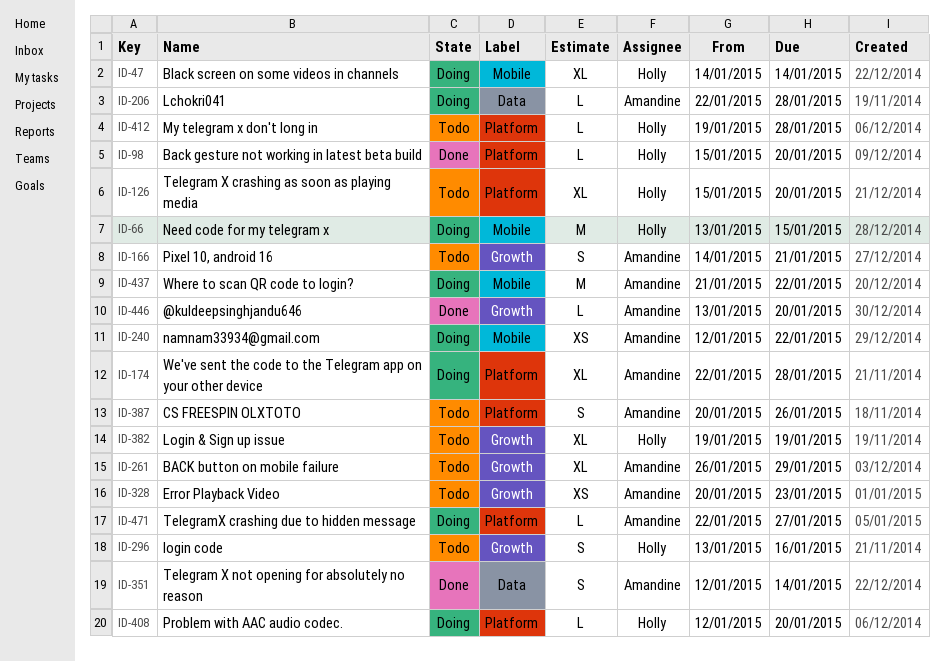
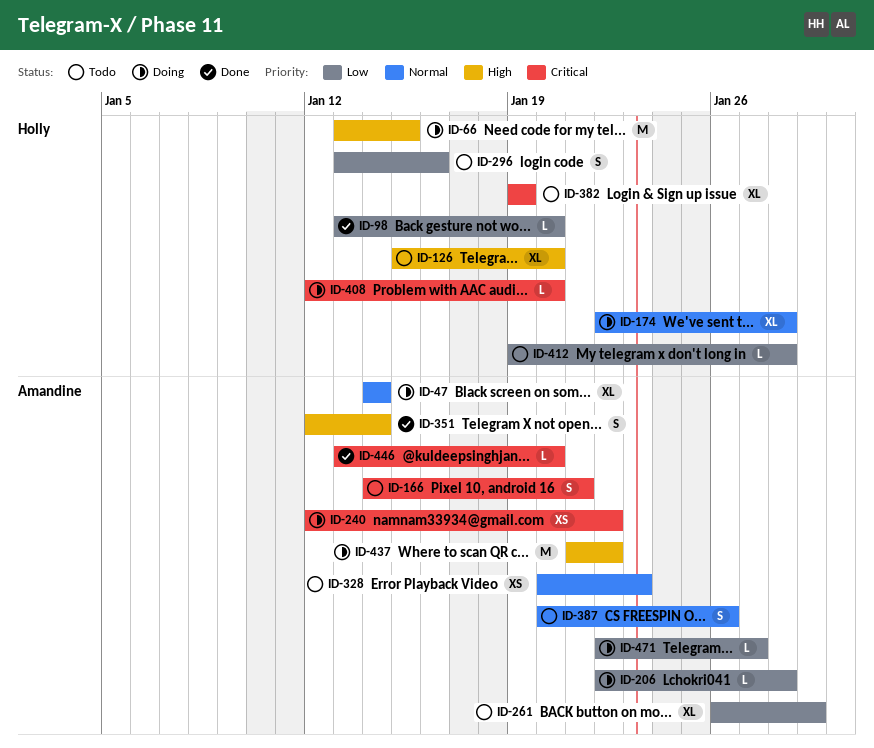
ID-47, owner: Holly -> Amandine
ID-98, start: Jan 15 -> Jan 13
ID-174, owner: Amandine -> Holly

